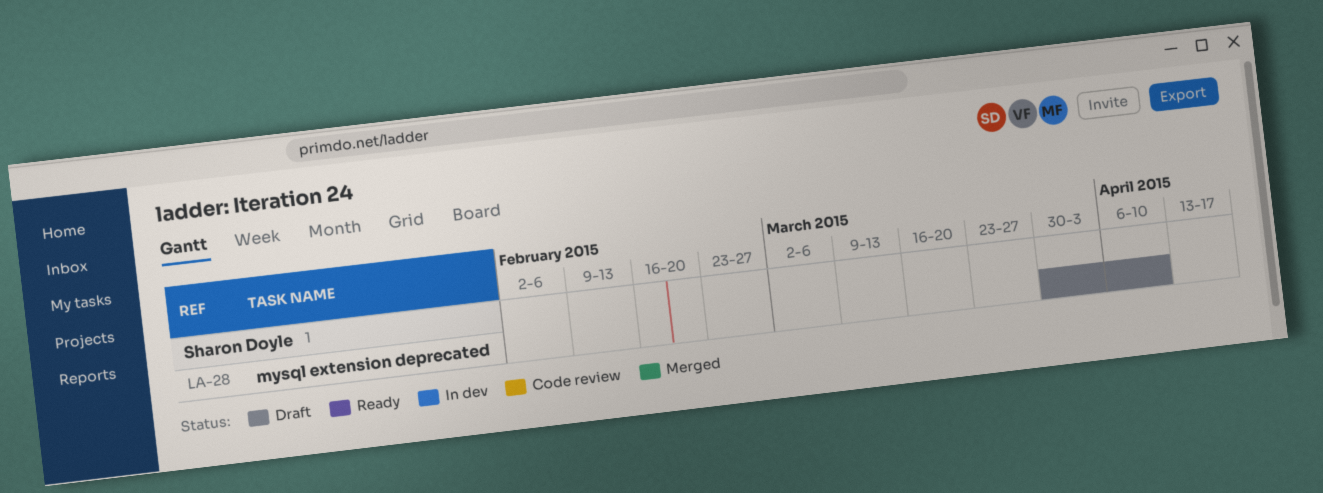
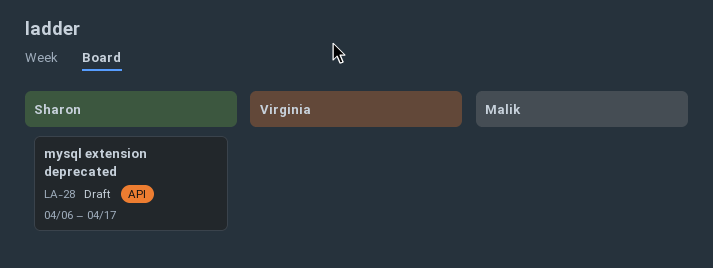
LA-28, start: Mar 30 -> Apr 6
LA-28, due: Apr 10 -> Apr 17

